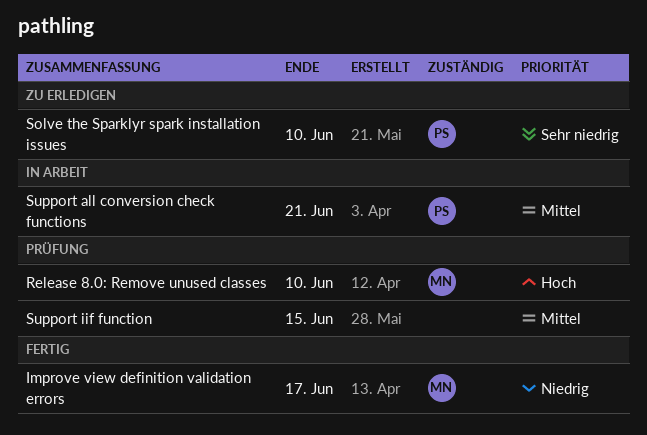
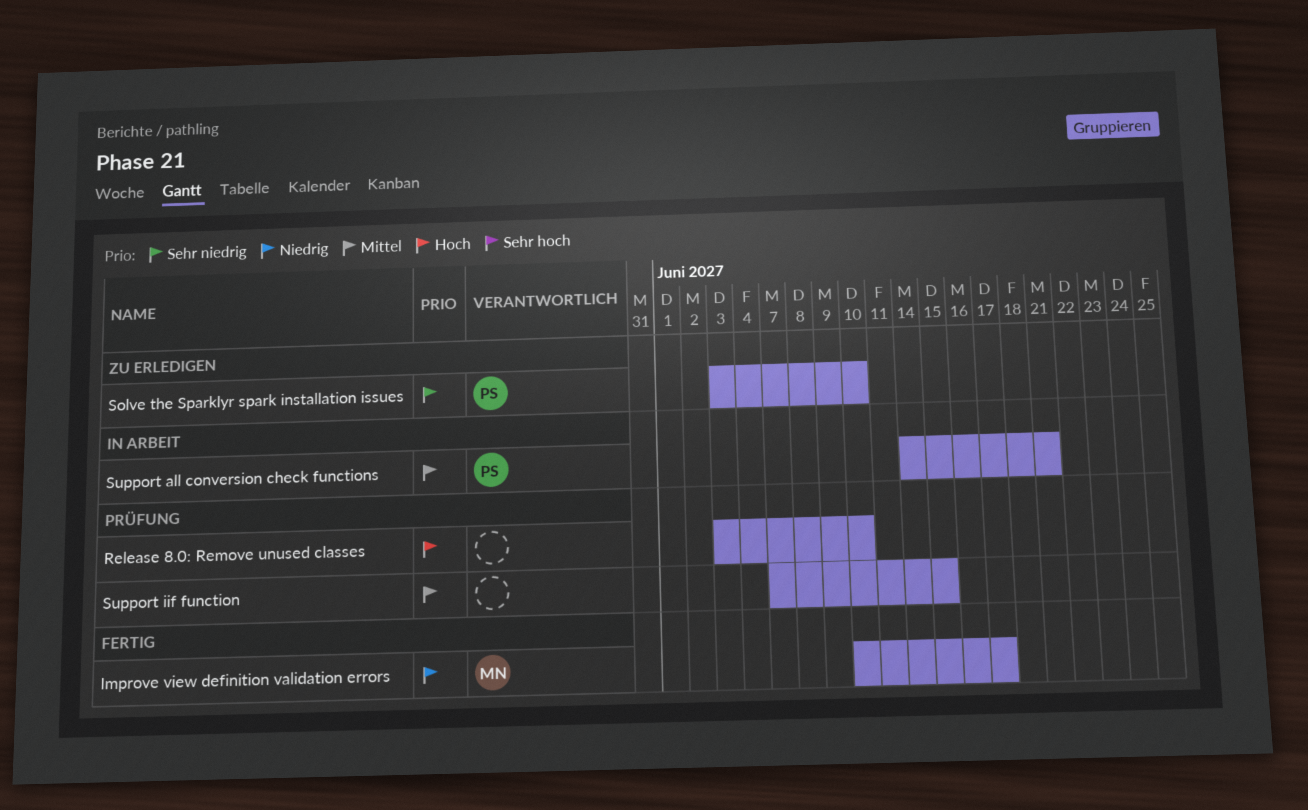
Release 8.0: Remove unused classes, owner: MN -> none

